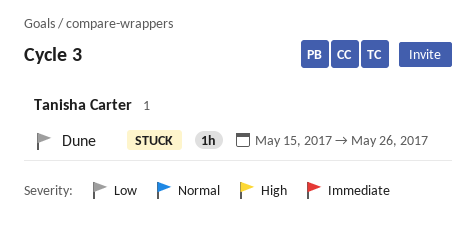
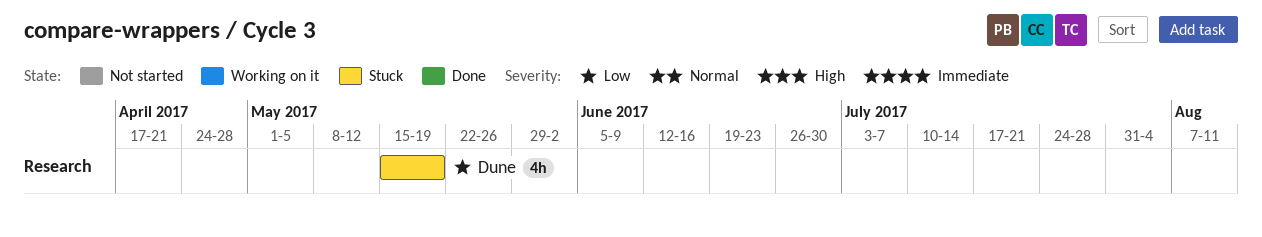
Dune, estimate: 1h -> 4h
Dune, due: May 26 -> May 19

